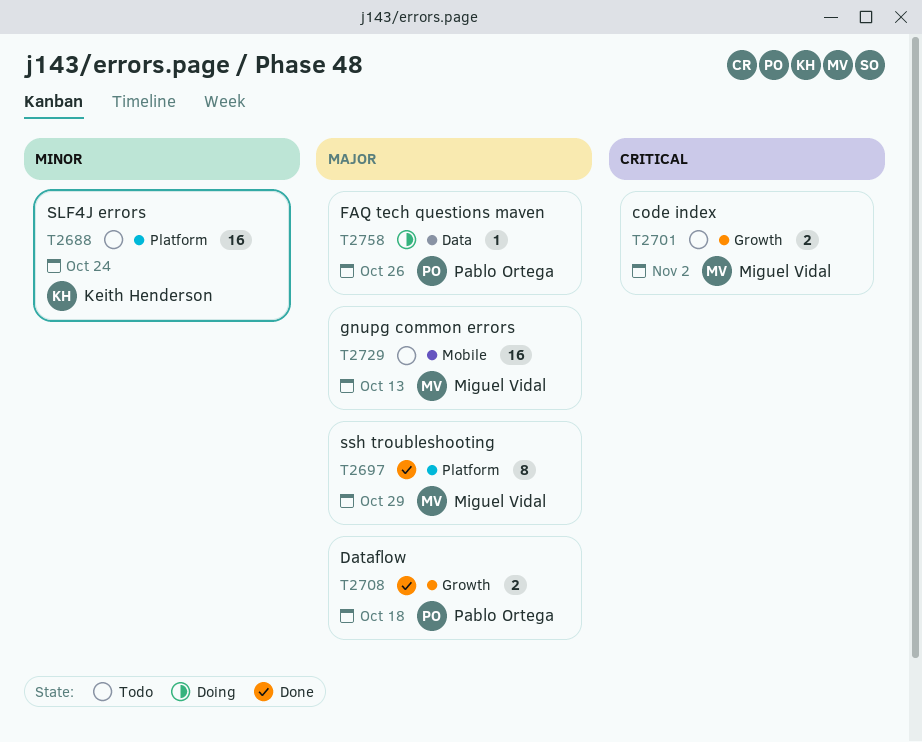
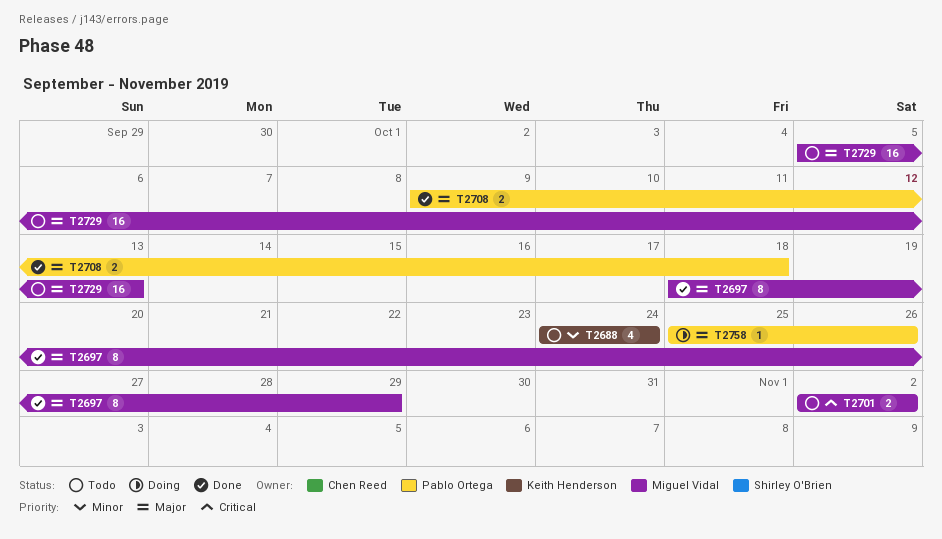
T2688, estimate: 16 -> 4

